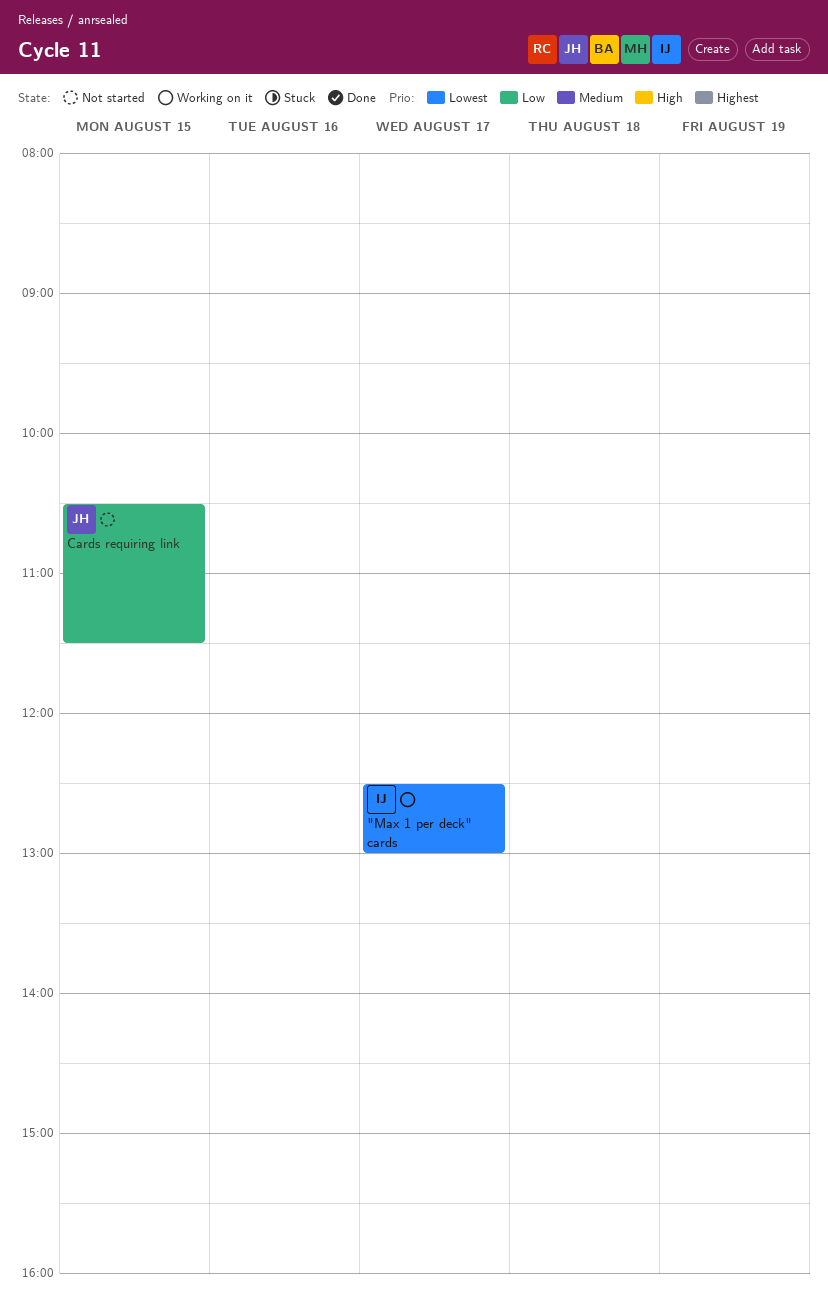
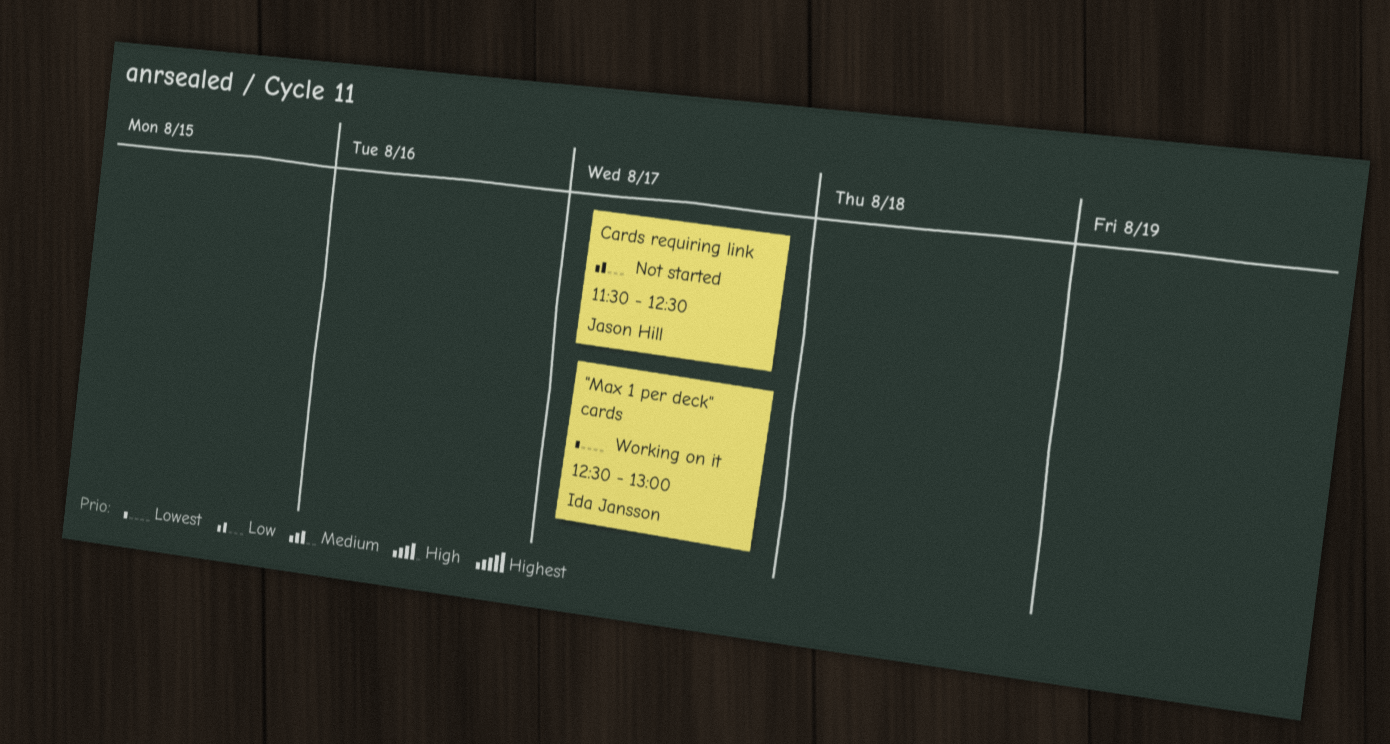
Cards requiring link, day: Aug 15 -> Aug 17
Cards requiring link, begins: 10:30 -> 11:30
Cards requiring link, ends: 11:30 -> 12:30

